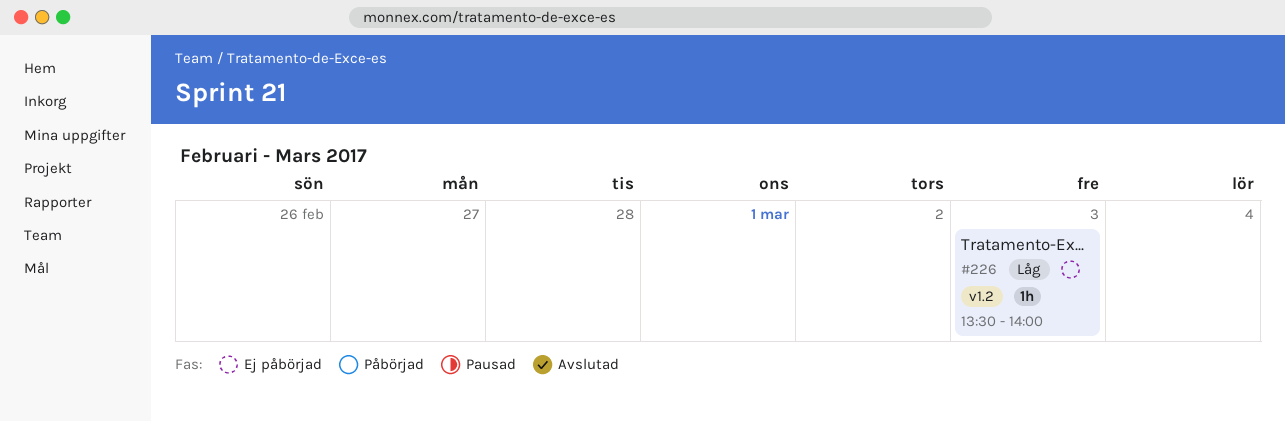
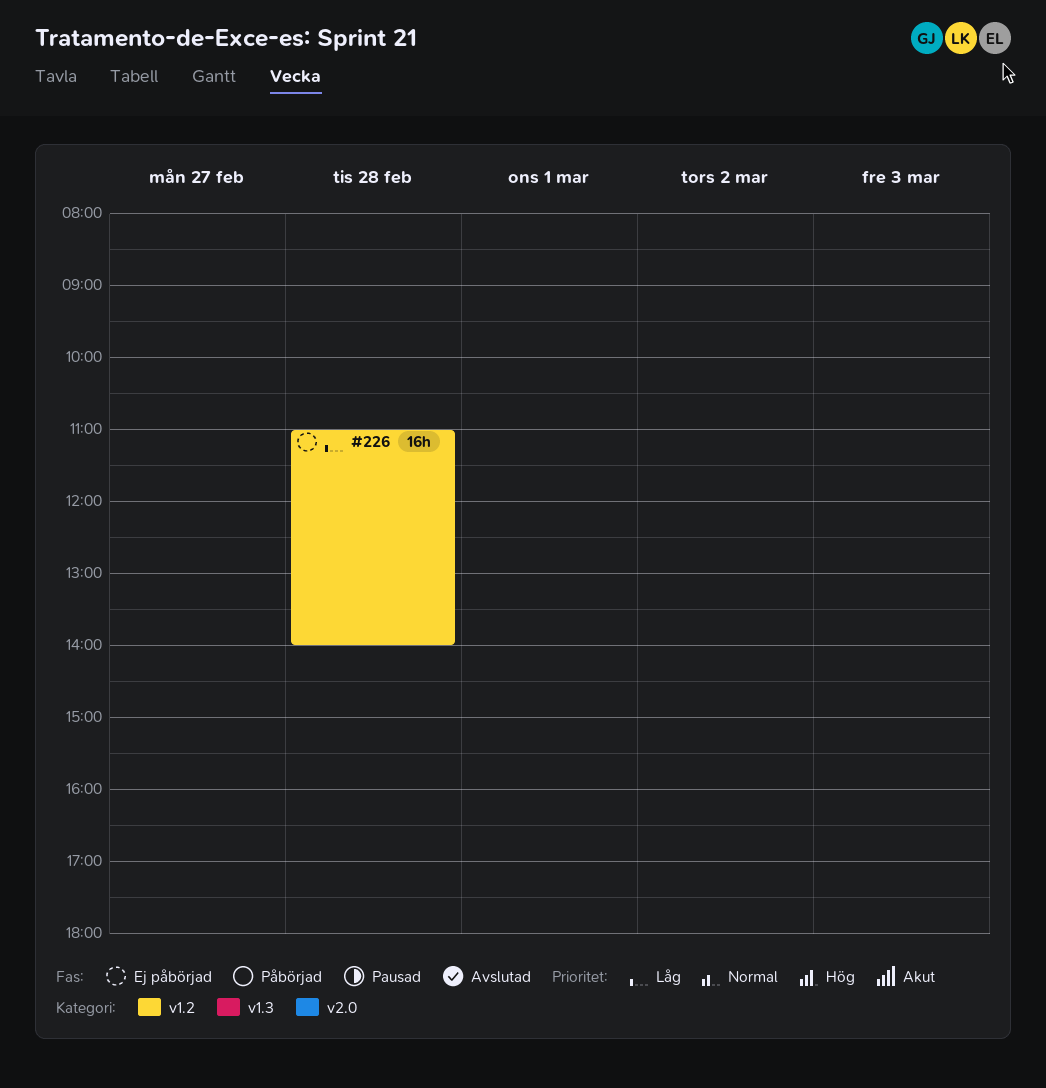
#226, estimate: 1h -> 16h
#226, day: Mar 3 -> Feb 28
#226, begins: 13:30 -> 11:00

